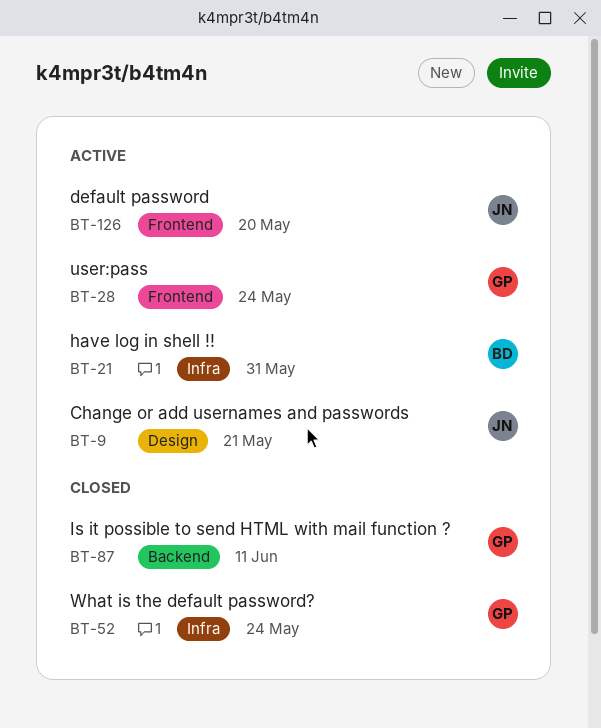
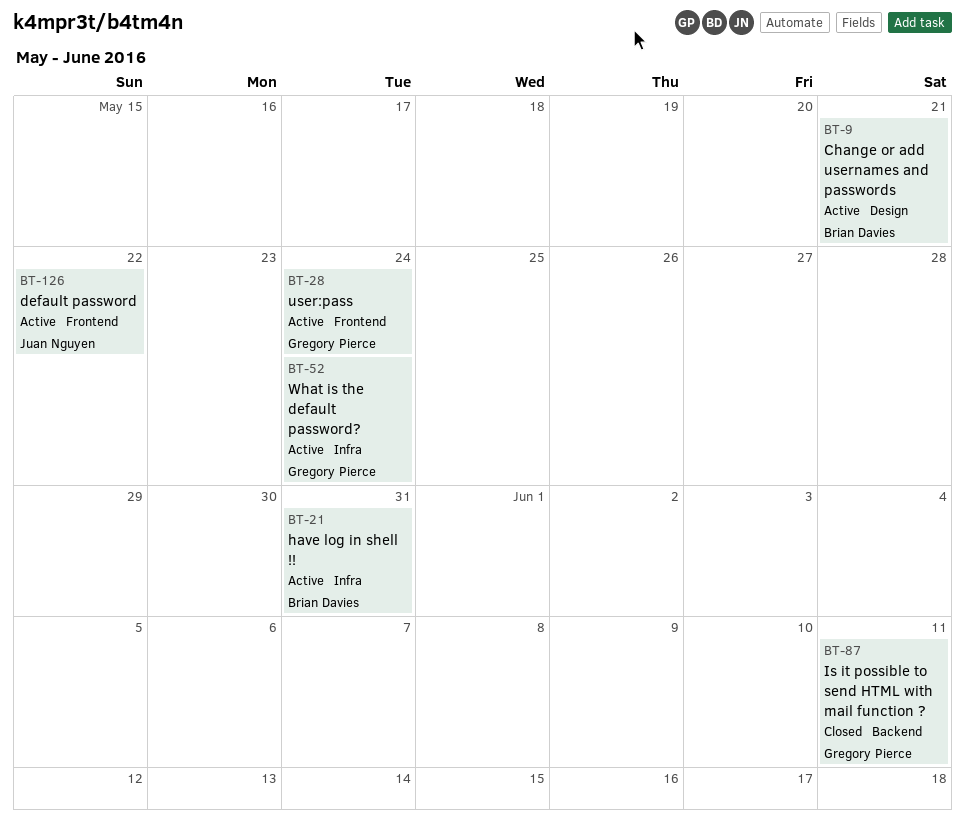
BT-9, owner: Juan Nguyen -> Brian Davies
BT-52, status: Closed -> Active
BT-126, due: May 20 -> May 22

